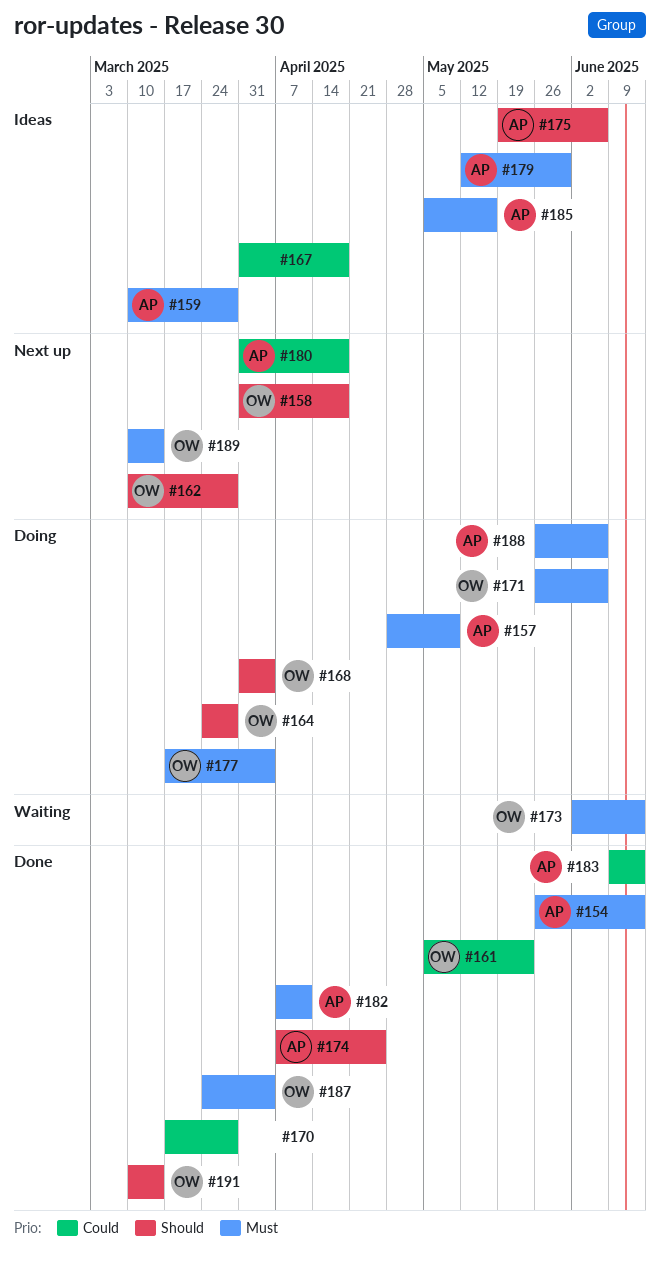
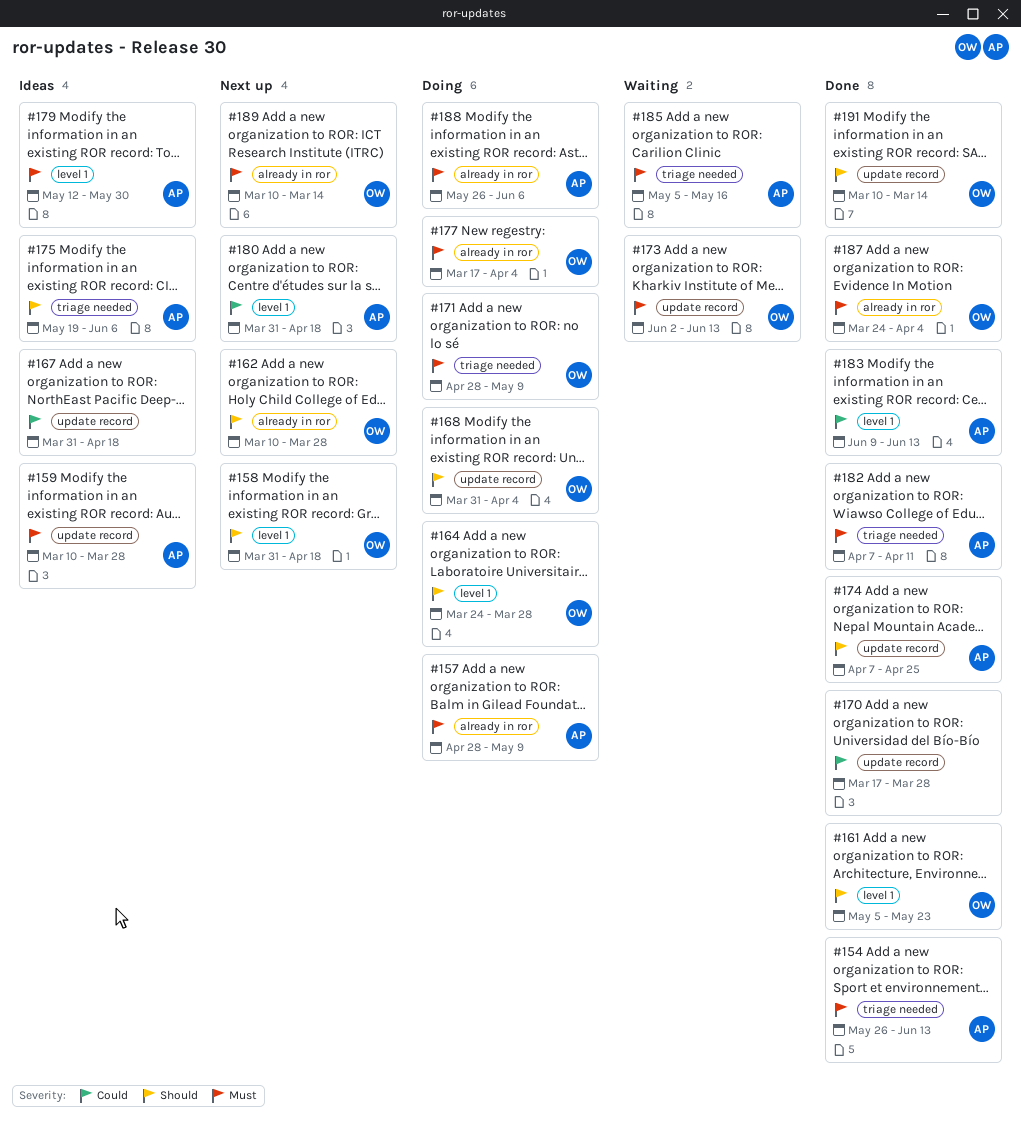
#161, priority: Could -> Should
#171, start: May 26 -> Apr 28
#171, due: Jun 6 -> May 9
#185, status: Ideas -> Waiting

